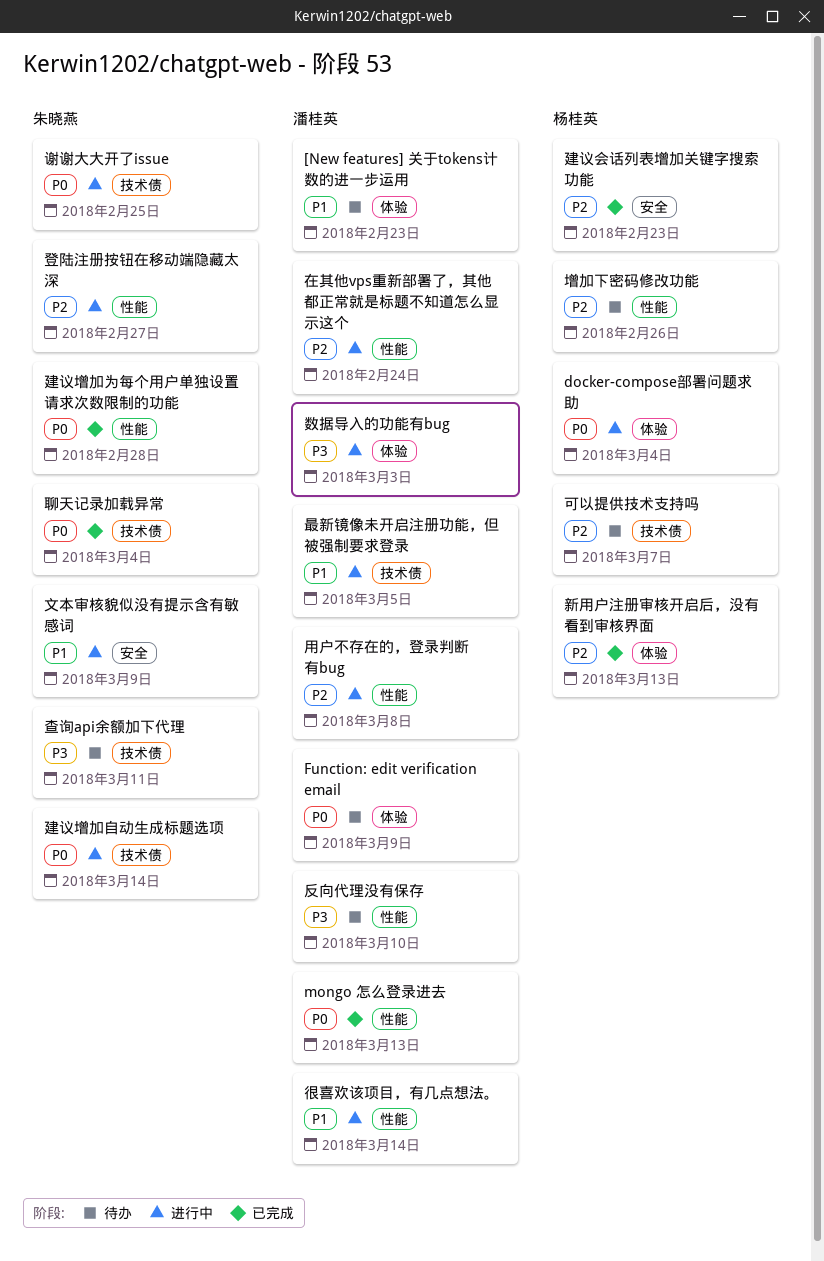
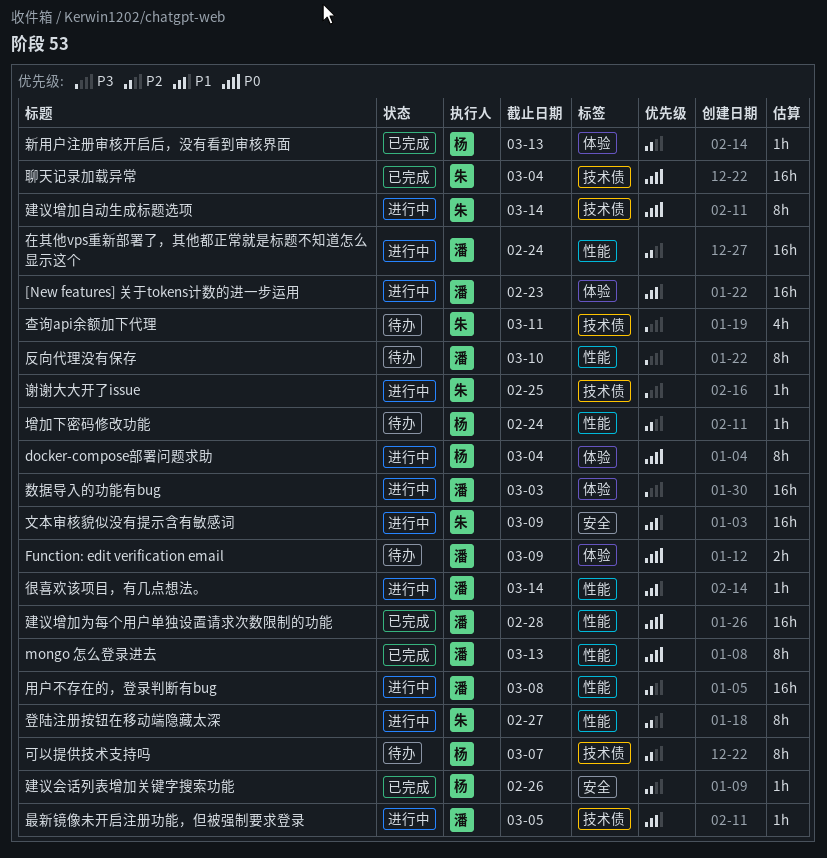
[New features] 关于tokens计数的进一步运用, status: 待办 -> 进行中
增加下密码修改功能, due: Feb 26 -> Feb 24
建议会话列表增加关键字搜索功能, due: Feb 23 -> Feb 26
建议增加为每个用户单独设置请求次数限制的功能, owner: 朱晓燕 -> 潘桂英
谢谢大大开了issue, priority: P0 -> P3

